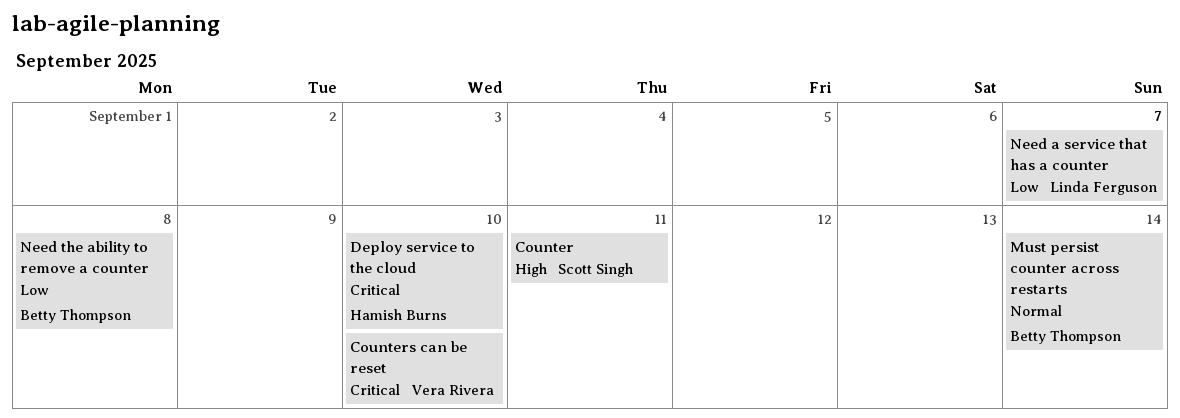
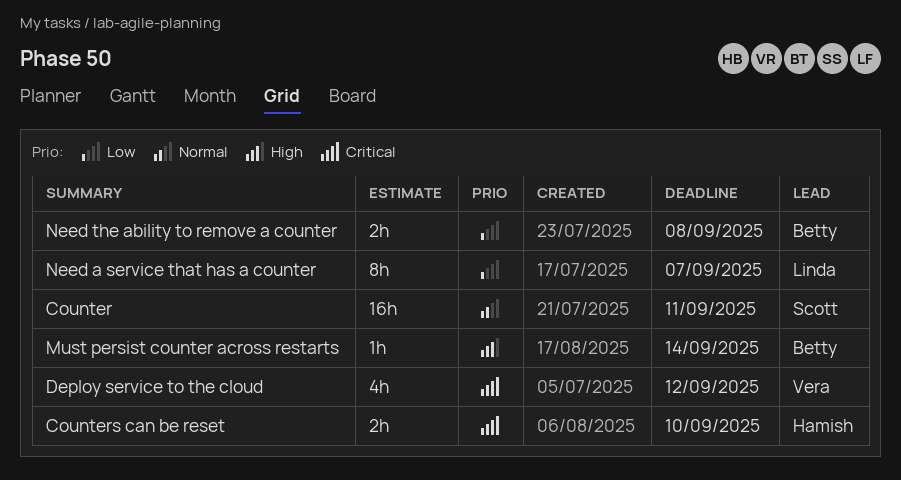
Counter, priority: High -> Normal
Counters can be reset, owner: Vera Rivera -> Hamish Burns
Deploy service to the cloud, owner: Hamish Burns -> Vera Rivera
Deploy service to the cloud, due: Sep 10 -> Sep 12
Must persist counter across restarts, priority: Normal -> High

